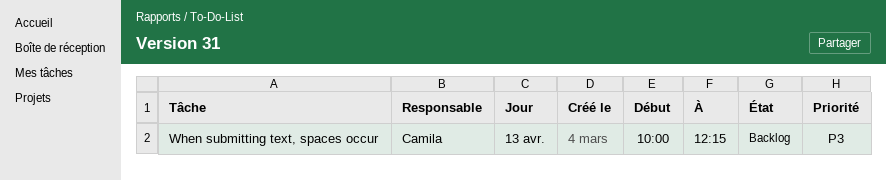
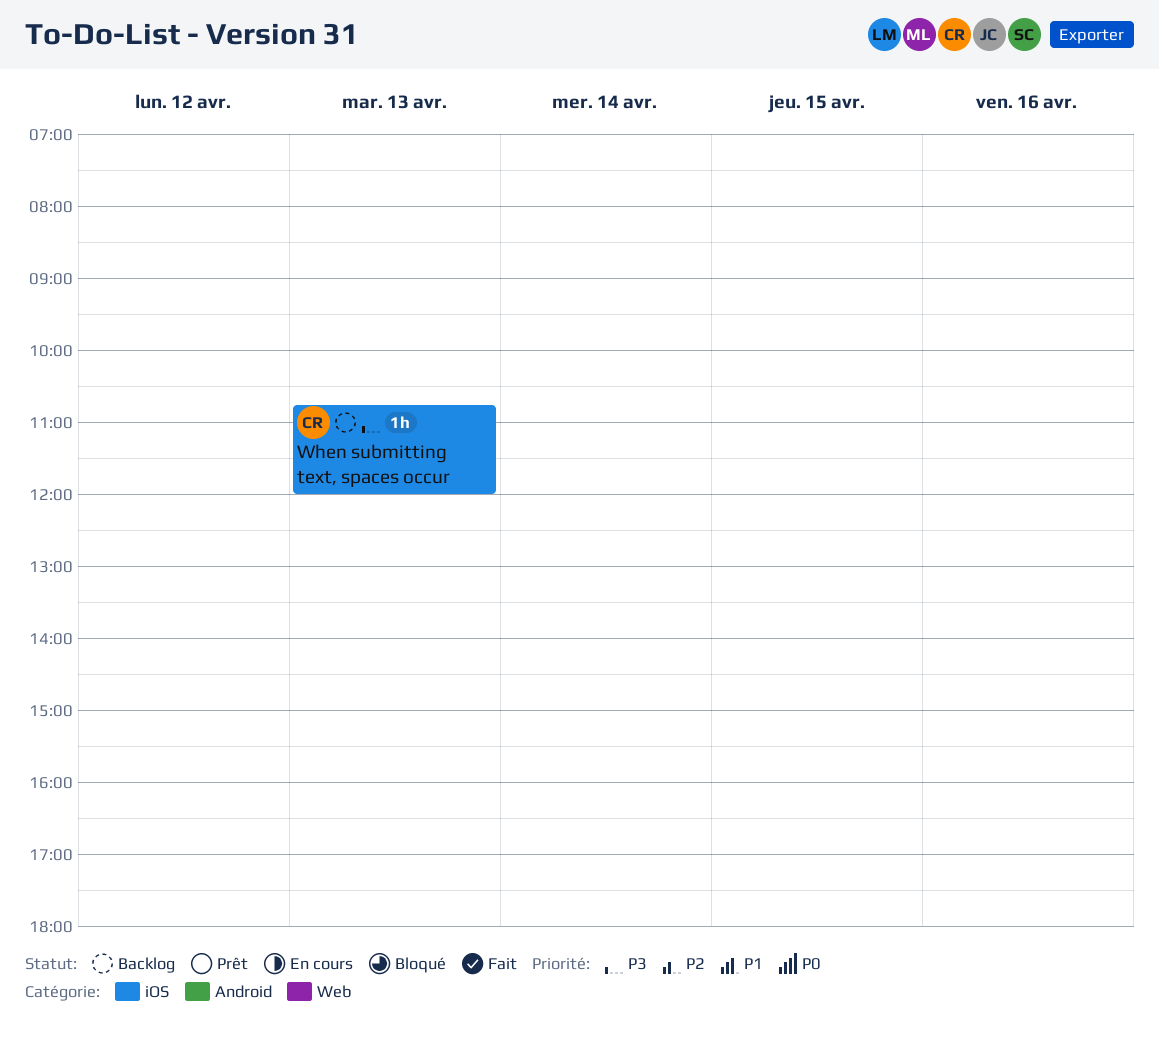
When submitting text, spaces occur, begins: 10:00 -> 10:45
When submitting text, spaces occur, ends: 12:15 -> 12:00

